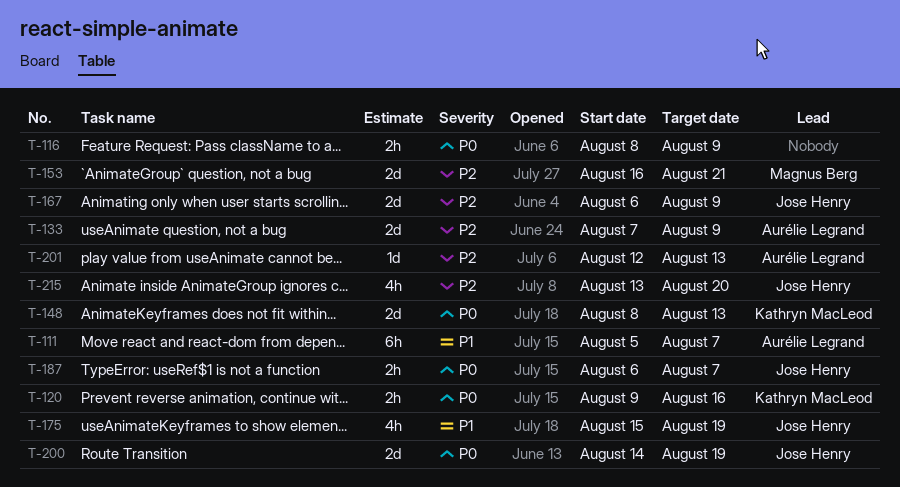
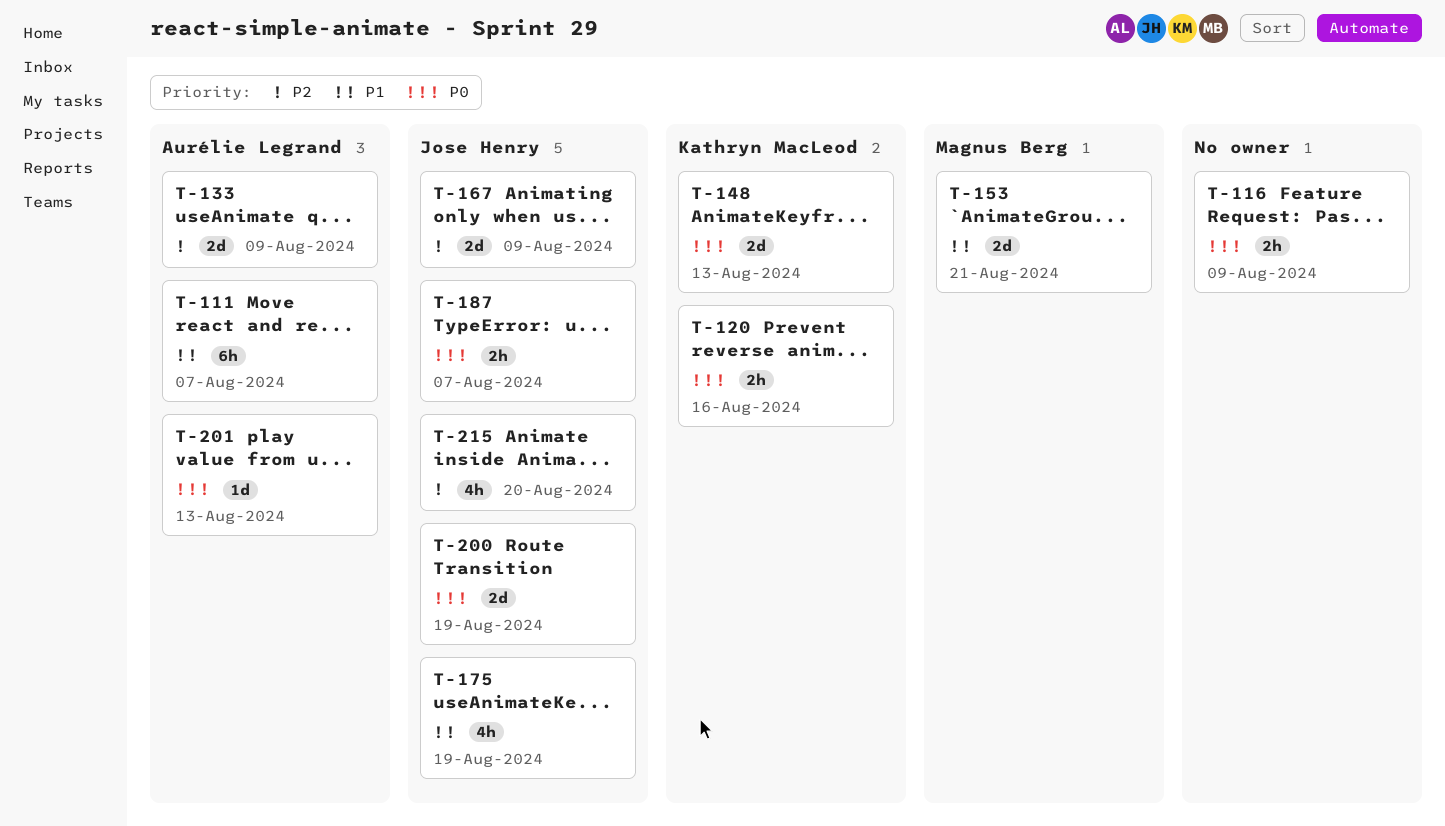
T-153, priority: P2 -> P1
T-201, priority: P2 -> P0

